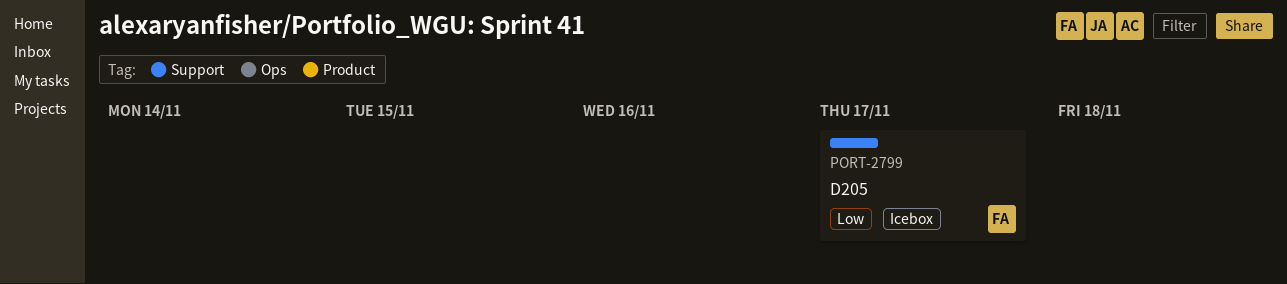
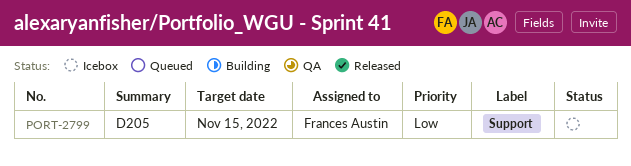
PORT-2799, due: Nov 17 -> Nov 15

